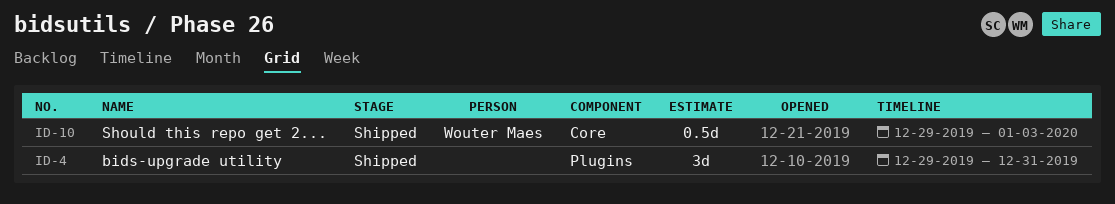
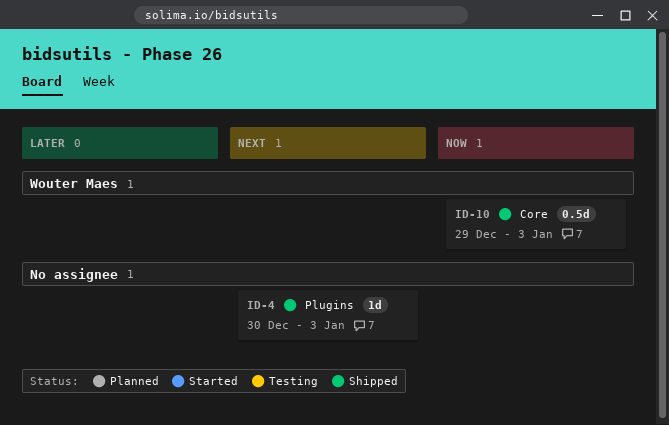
ID-4, estimate: 3d -> 1d
ID-4, start: Dec 29 -> Dec 30
ID-4, due: Dec 31 -> Jan 3

